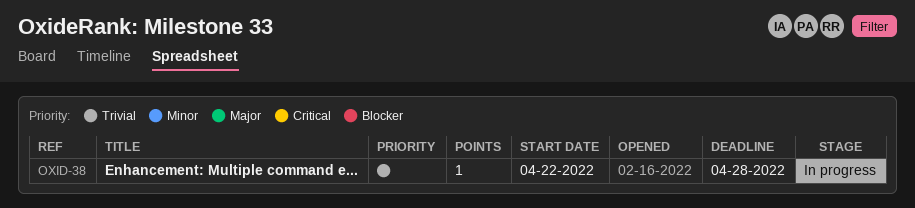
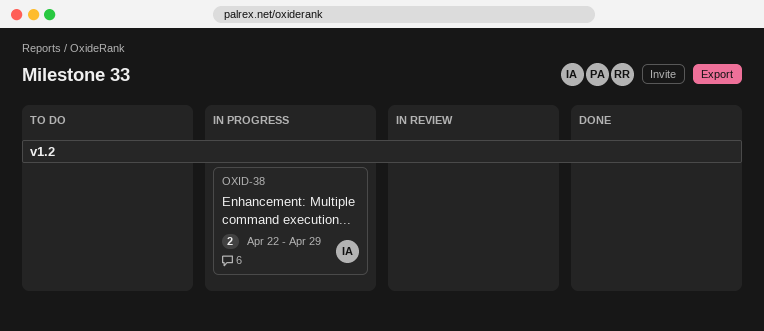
OXID-38, estimate: 1 -> 2
OXID-38, due: Apr 28 -> Apr 29

